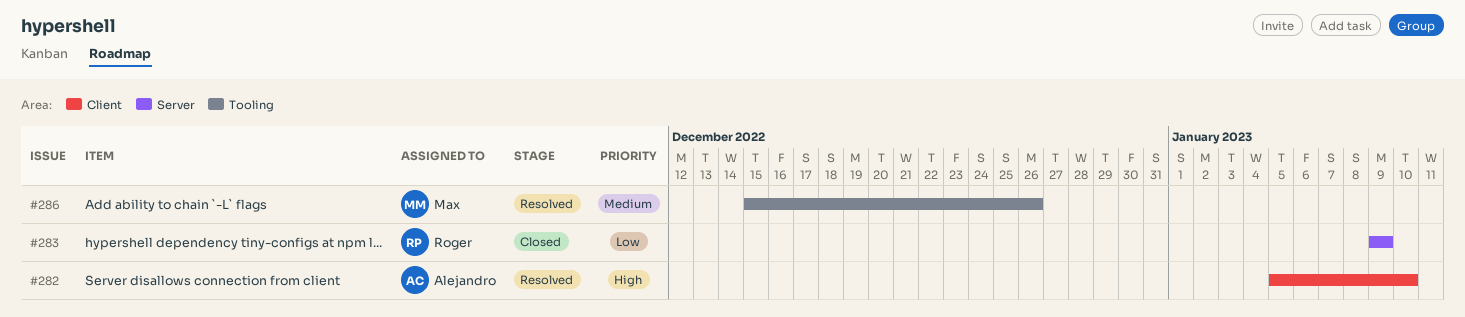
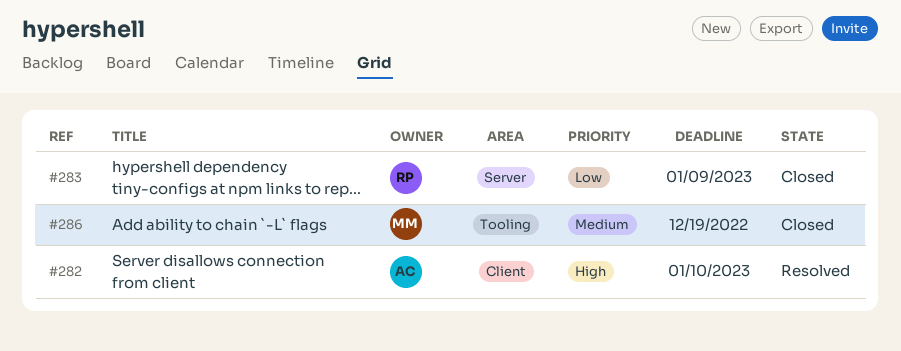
#286, status: Resolved -> Closed
#286, due: Dec 26 -> Dec 19

